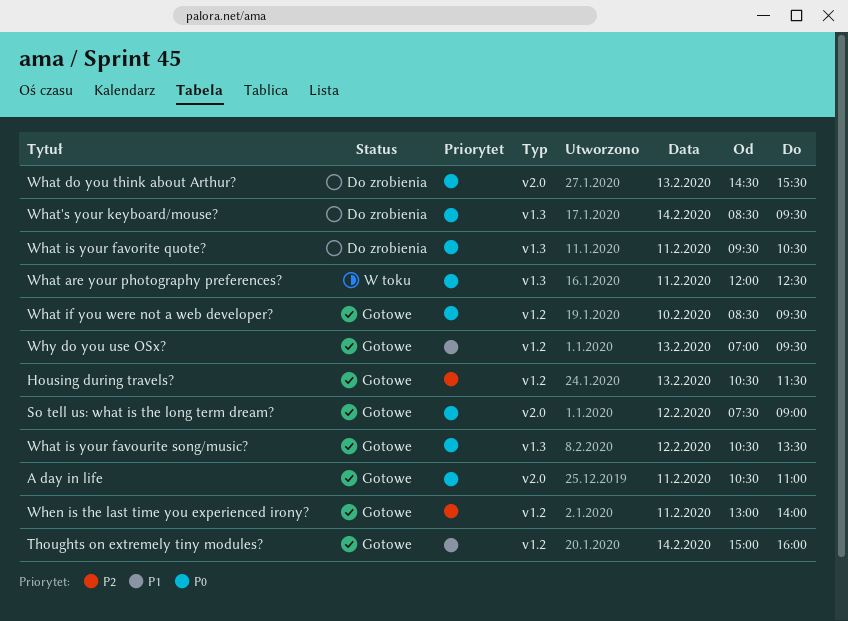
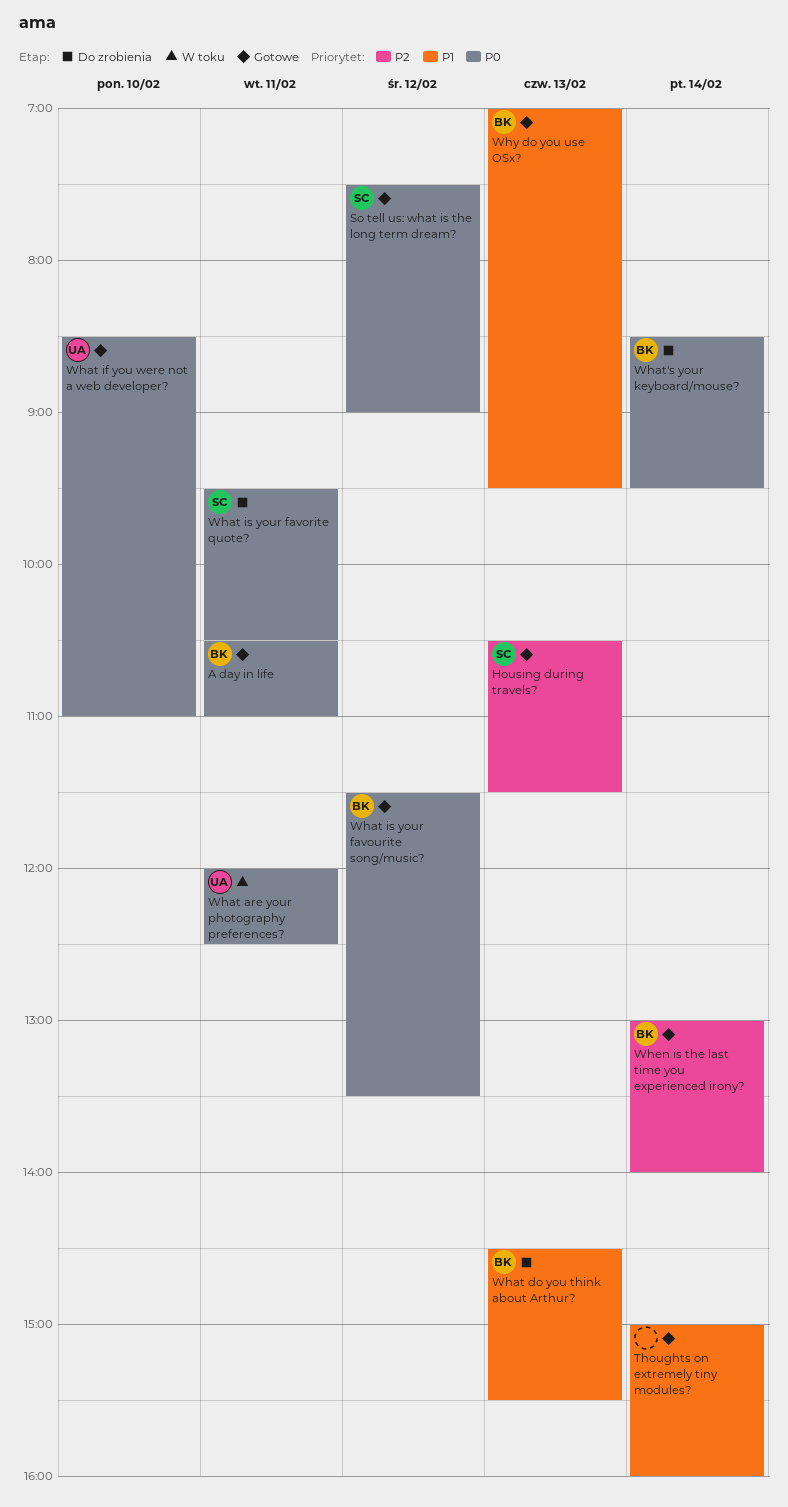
What do you think about Arthur?, priority: P0 -> P1
What if you were not a web developer?, ends: 09:30 -> 11:00
What is your favourite song/music?, begins: 10:30 -> 11:30
When is the last time you experienced irony?, day: Feb 11 -> Feb 14

